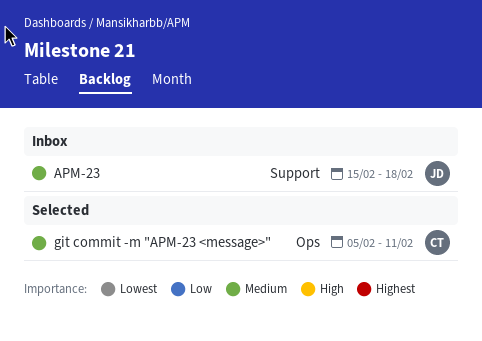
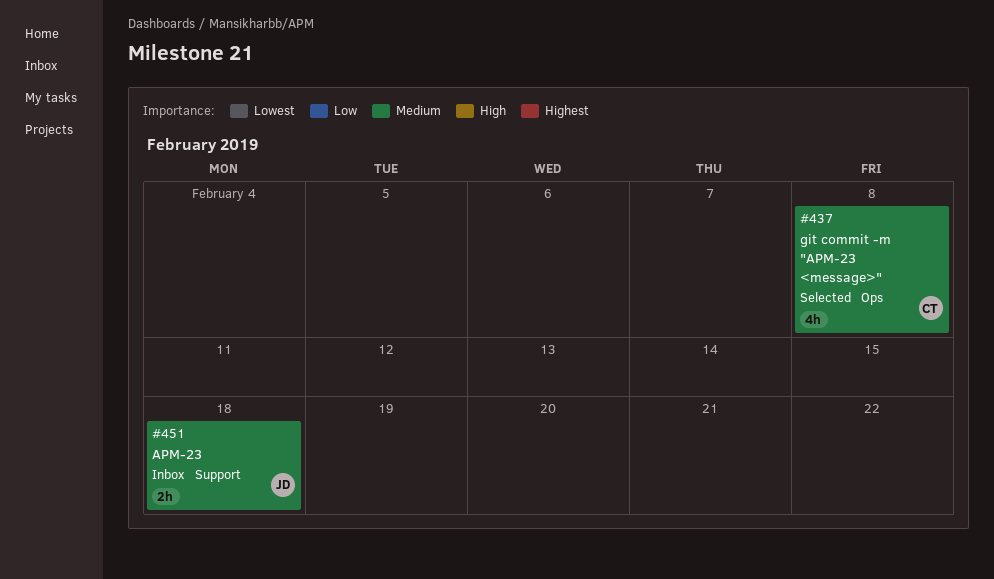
git commit -m "APM-23 <message>", due: Feb 11 -> Feb 8

